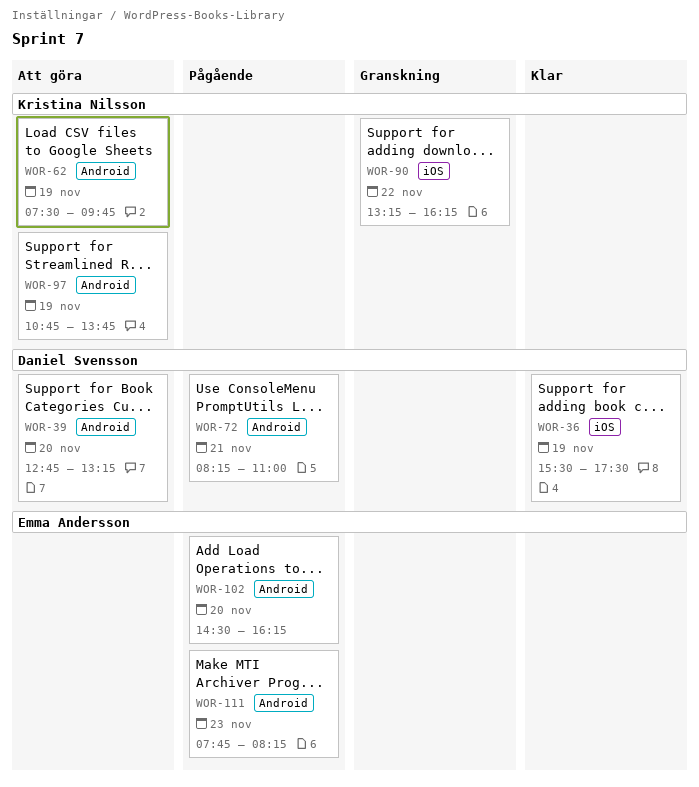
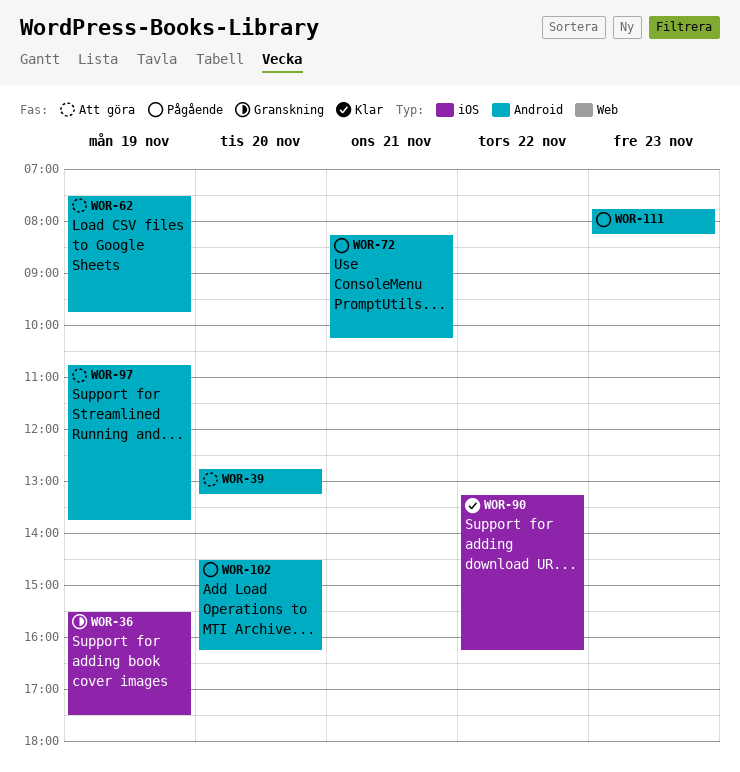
WOR-36, status: Klar -> Granskning
WOR-72, ends: 11:00 -> 10:15
WOR-90, status: Granskning -> Klar

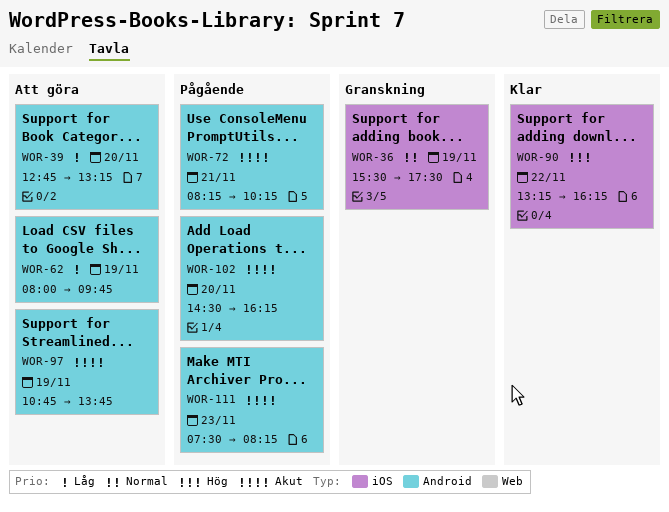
WOR-62, begins: 07:30 -> 08:00
WOR-111, begins: 07:45 -> 07:30

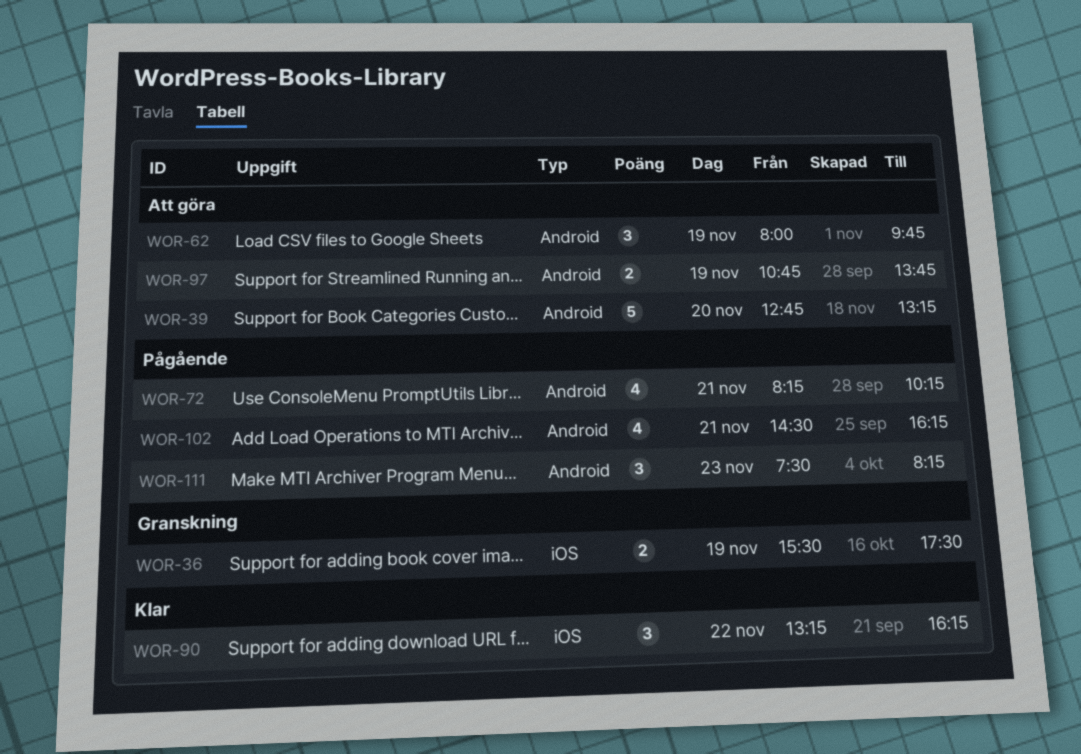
WOR-102, day: Nov 20 -> Nov 21

